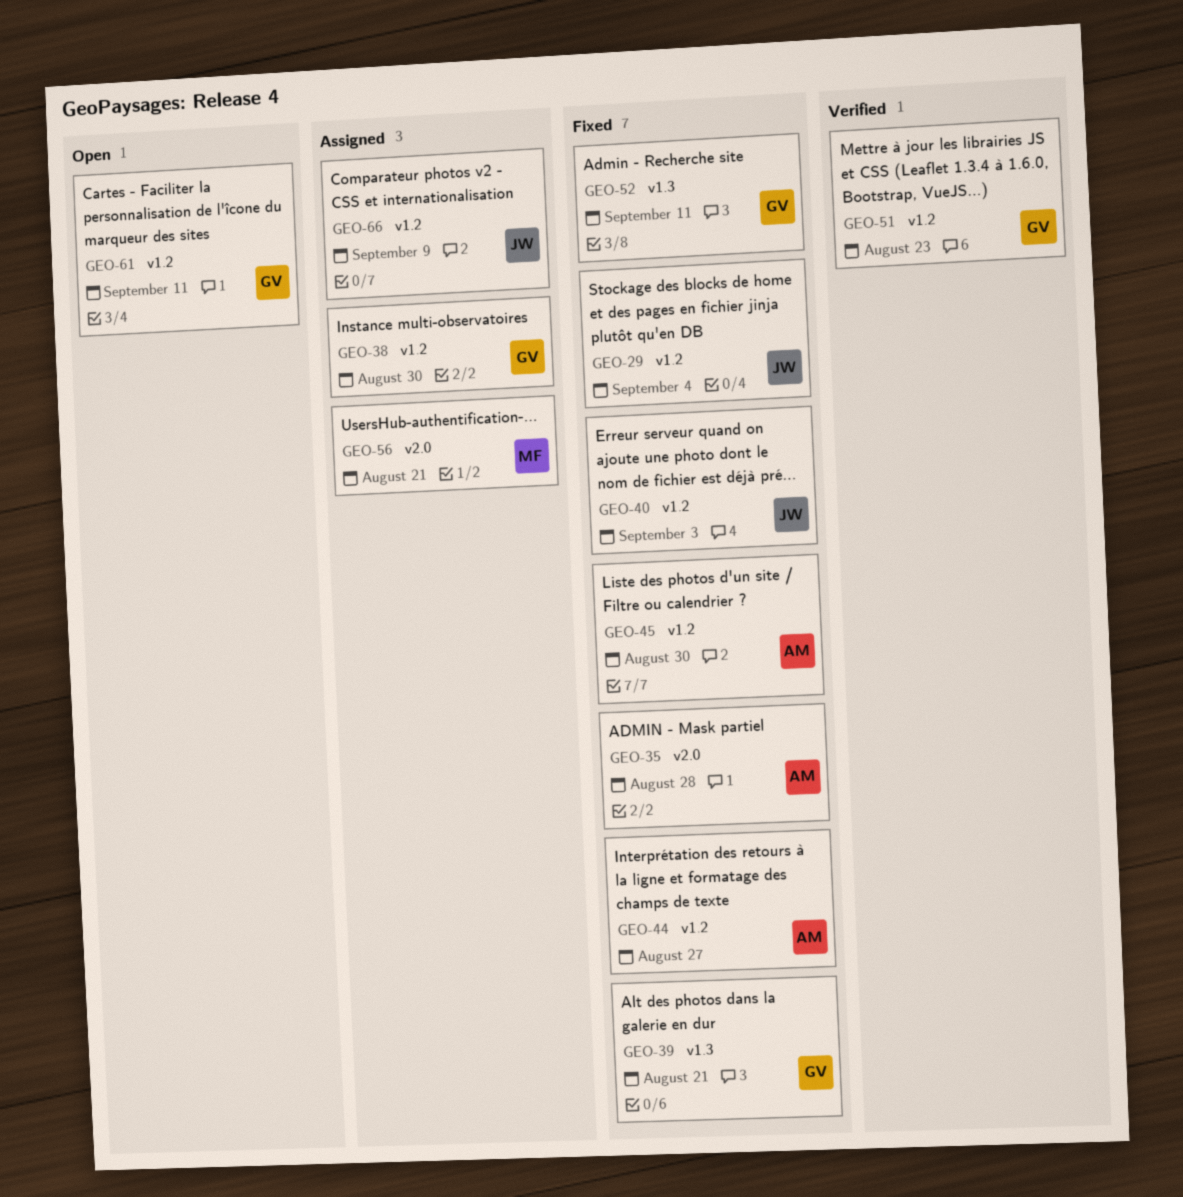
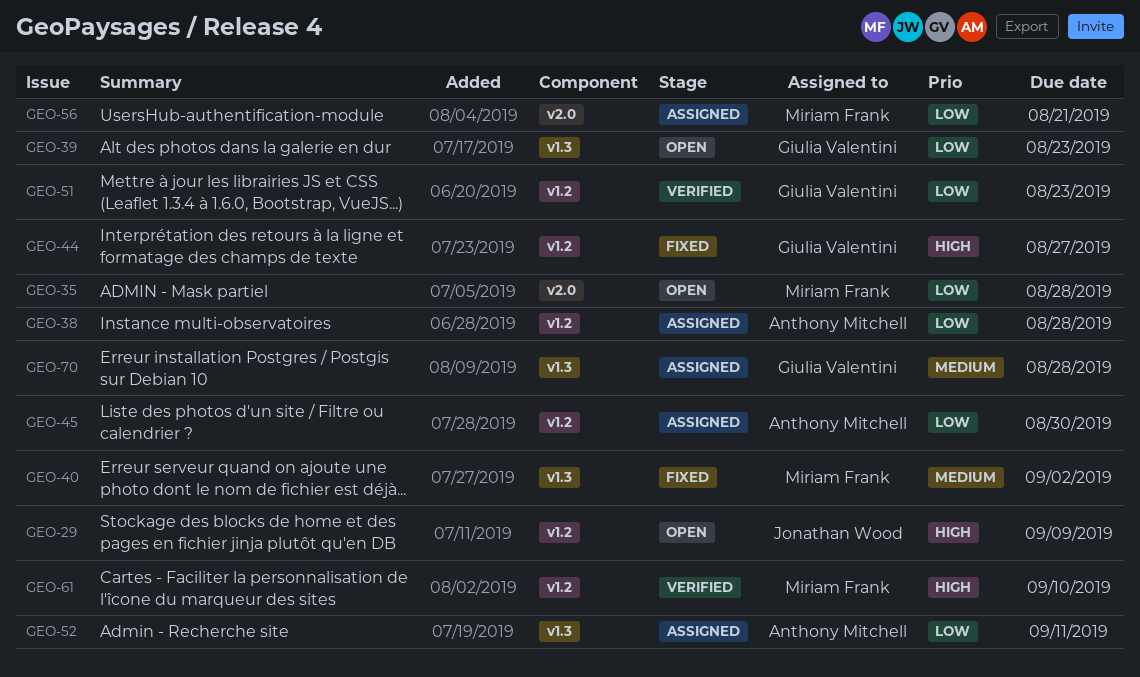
GEO-29, status: Fixed -> Open
GEO-29, due: Sep 4 -> Sep 9
GEO-35, status: Fixed -> Open
GEO-35, owner: Anthony Mitchell -> Miriam Frank
GEO-38, owner: Giulia Valentini -> Anthony Mitchell
GEO-38, due: Aug 30 -> Aug 28
GEO-39, status: Fixed -> Open
GEO-39, due: Aug 21 -> Aug 23
GEO-40, owner: Jonathan Wood -> Miriam Frank
GEO-40, label: v1.2 -> v1.3
GEO-40, due: Sep 3 -> Sep 2
GEO-44, owner: Anthony Mitchell -> Giulia Valentini
GEO-45, status: Fixed -> Assigned
GEO-52, status: Fixed -> Assigned
GEO-52, owner: Giulia Valentini -> Anthony Mitchell
GEO-61, status: Open -> Verified
GEO-61, owner: Giulia Valentini -> Miriam Frank
GEO-61, due: Sep 11 -> Sep 10
GEO-66: present -> none
GEO-70: none -> present

